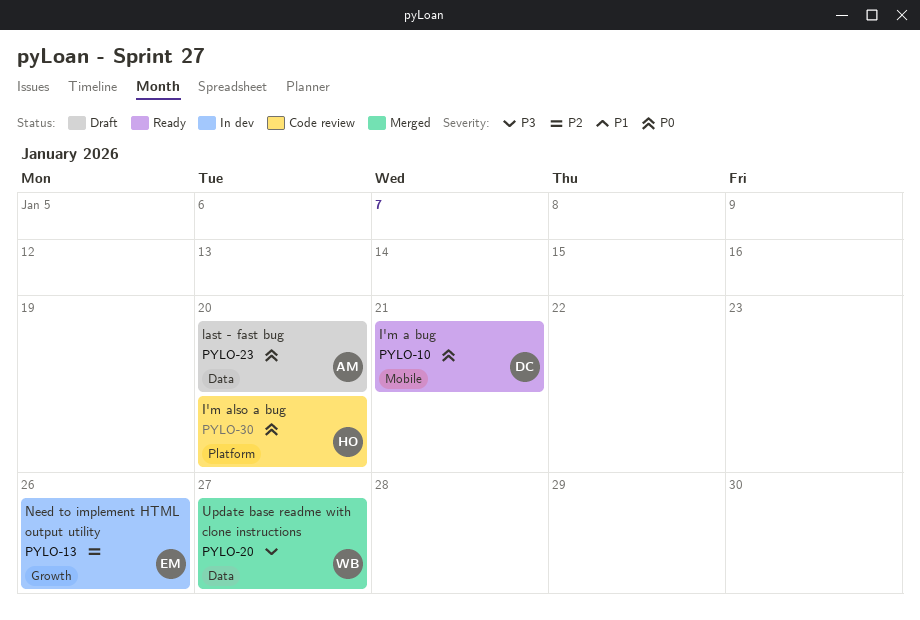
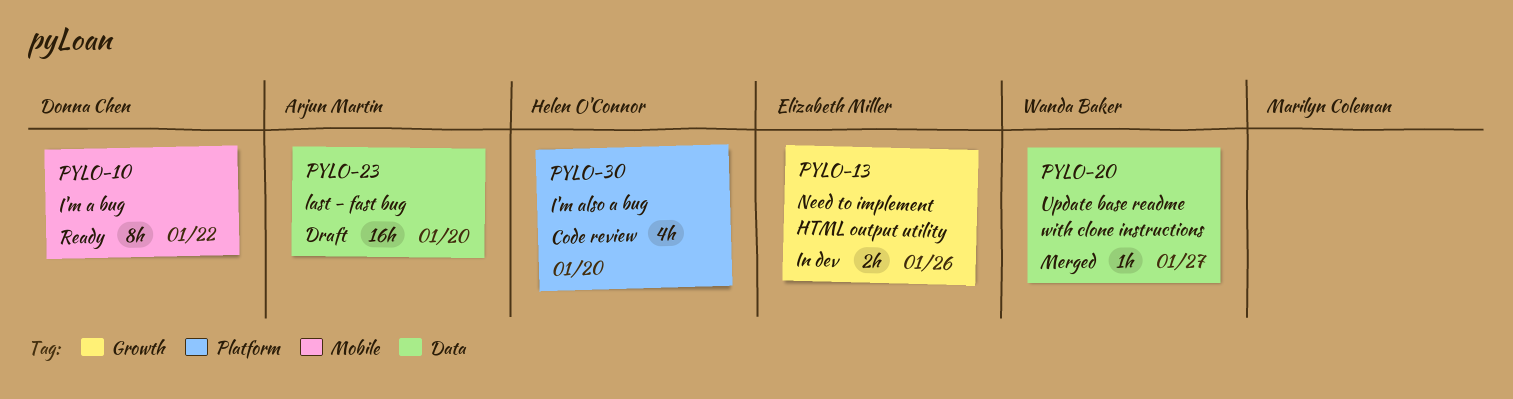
PYLO-10, due: Jan 21 -> Jan 22

